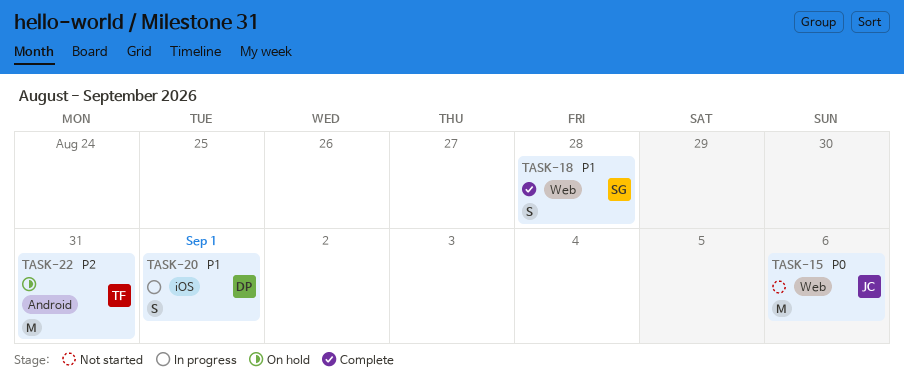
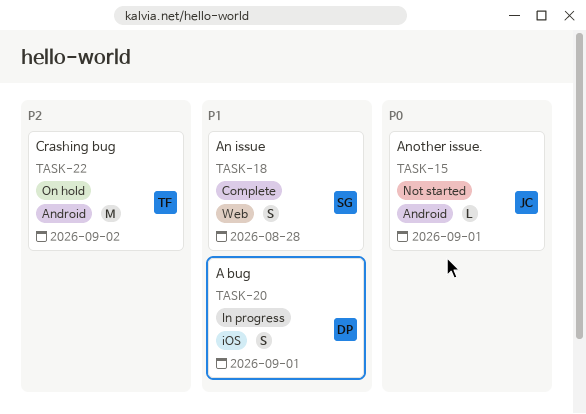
TASK-15, label: Web -> Android
TASK-15, estimate: M -> L
TASK-15, due: Sep 6 -> Sep 1
TASK-22, due: Aug 31 -> Sep 2

